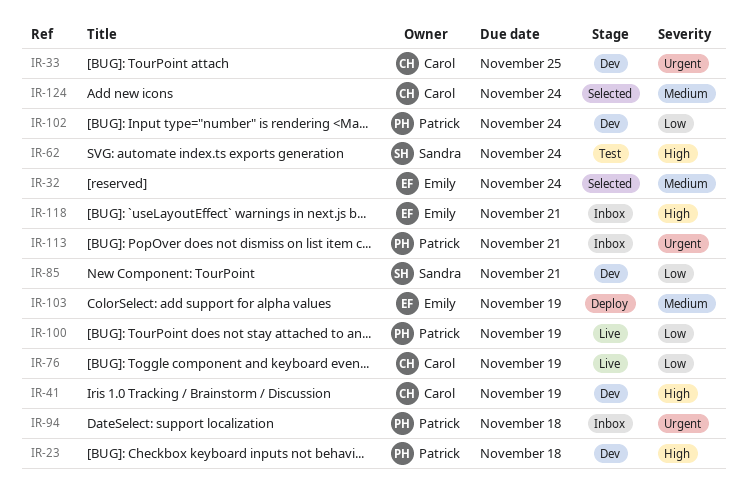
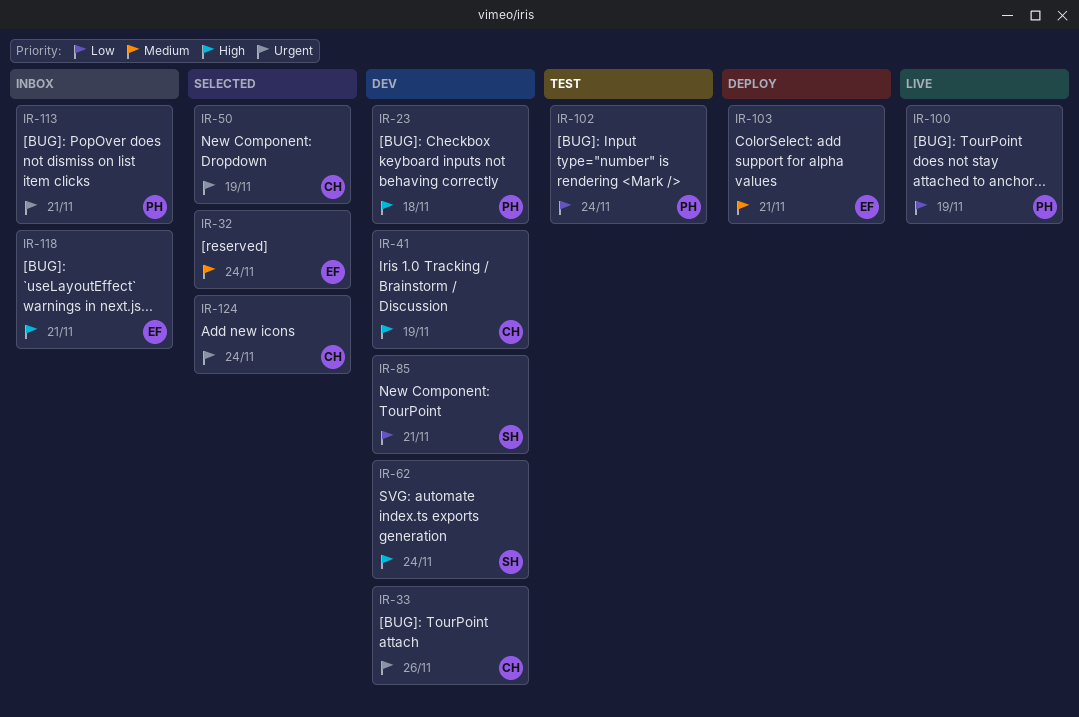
IR-33, due: Nov 25 -> Nov 26
IR-50: none -> present
IR-62, status: Test -> Dev
IR-76: present -> none
IR-94: present -> none
IR-102, status: Dev -> Test
IR-103, due: Nov 19 -> Nov 21
IR-124, priority: Medium -> Urgent

